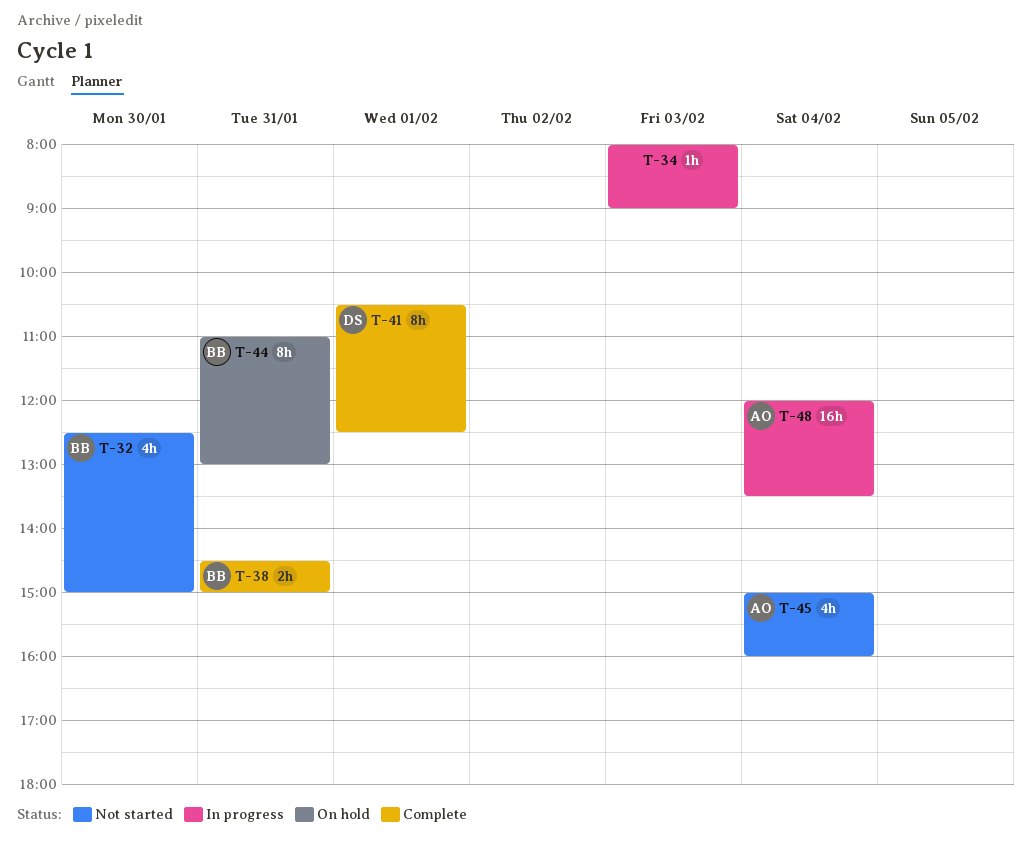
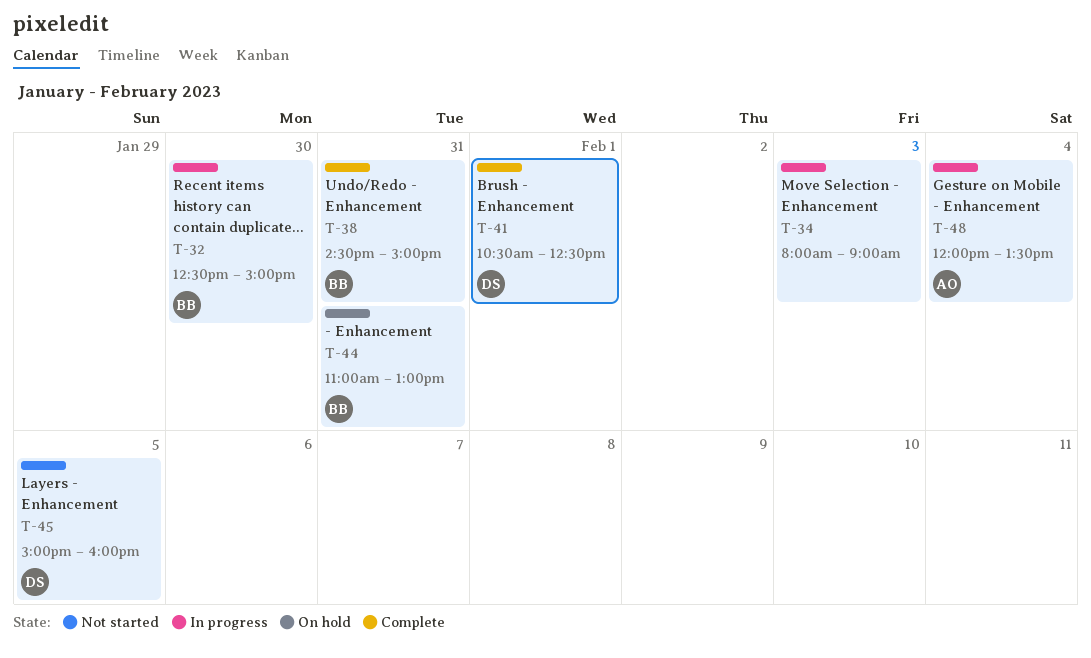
T-32, status: Not started -> In progress
T-45, owner: AO -> DS
T-45, day: Feb 4 -> Feb 5

